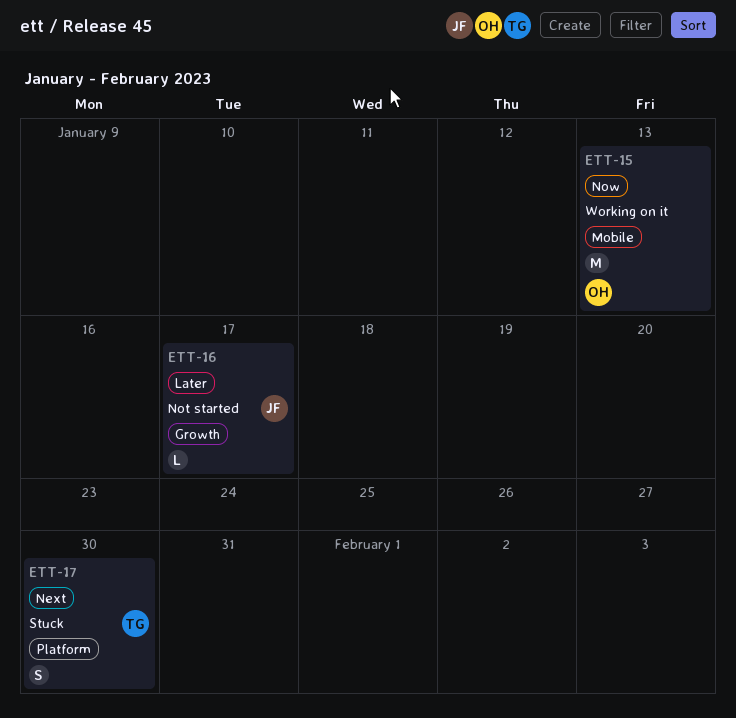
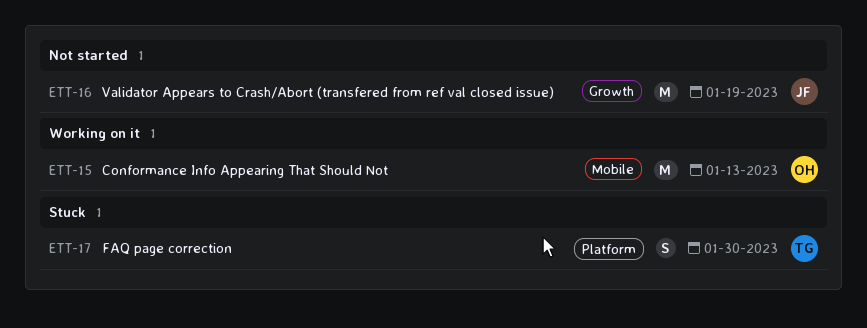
ETT-16, estimate: L -> M
ETT-16, due: Jan 17 -> Jan 19

